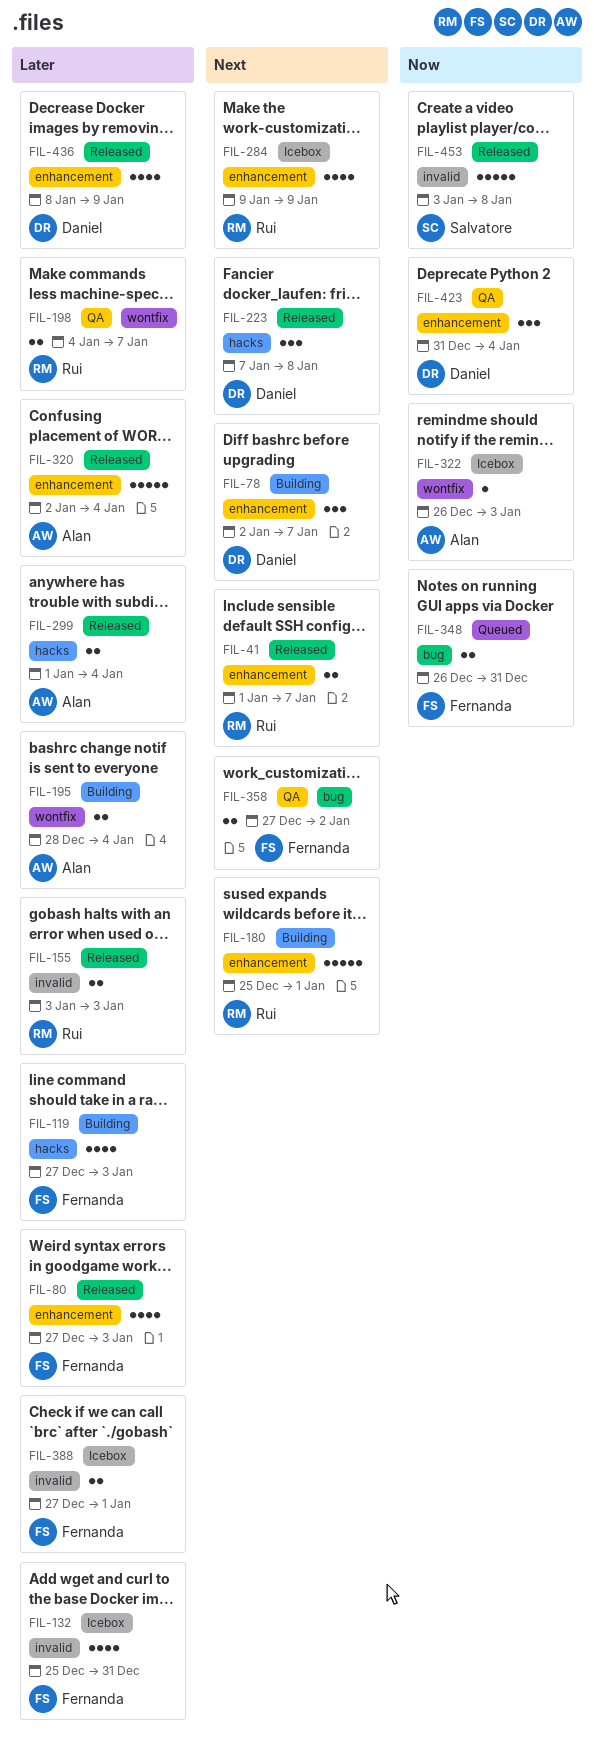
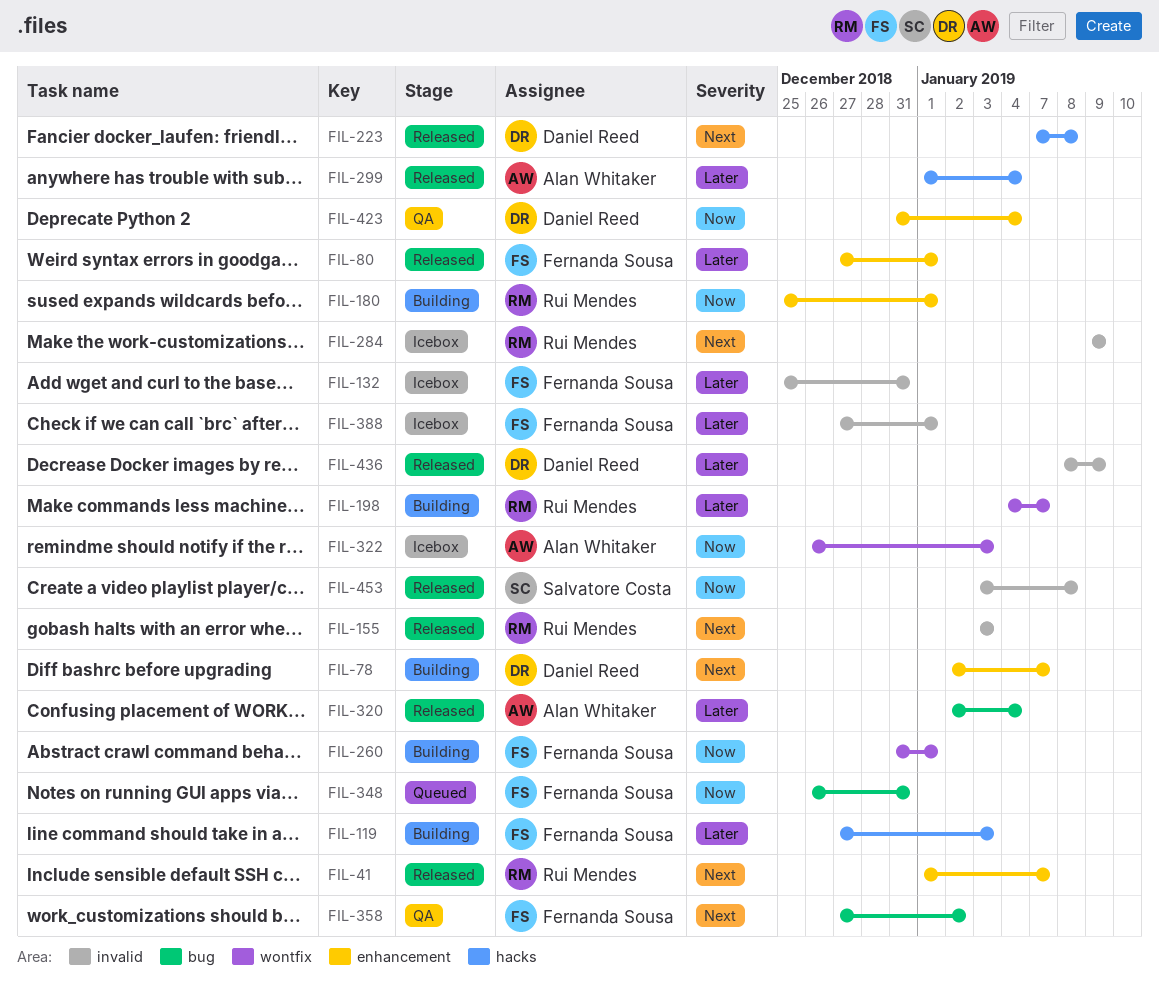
FIL-80, due: Jan 3 -> Jan 1
FIL-155, priority: Later -> Next
FIL-180, priority: Next -> Now
FIL-195: present -> none
FIL-198, status: QA -> Building
FIL-260: none -> present
FIL-284, label: enhancement -> invalid
FIL-320, label: enhancement -> bug
FIL-436, label: enhancement -> invalid

